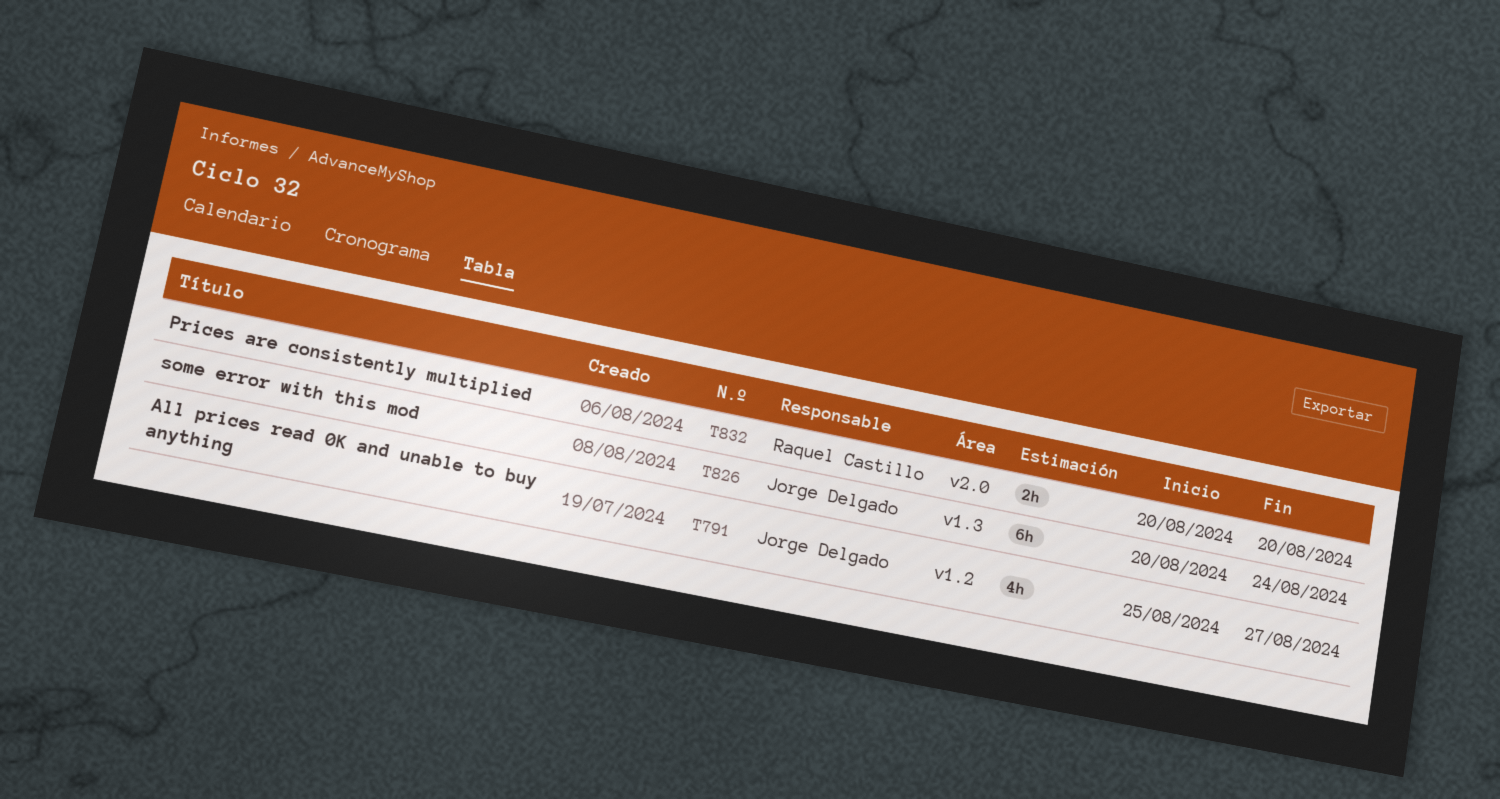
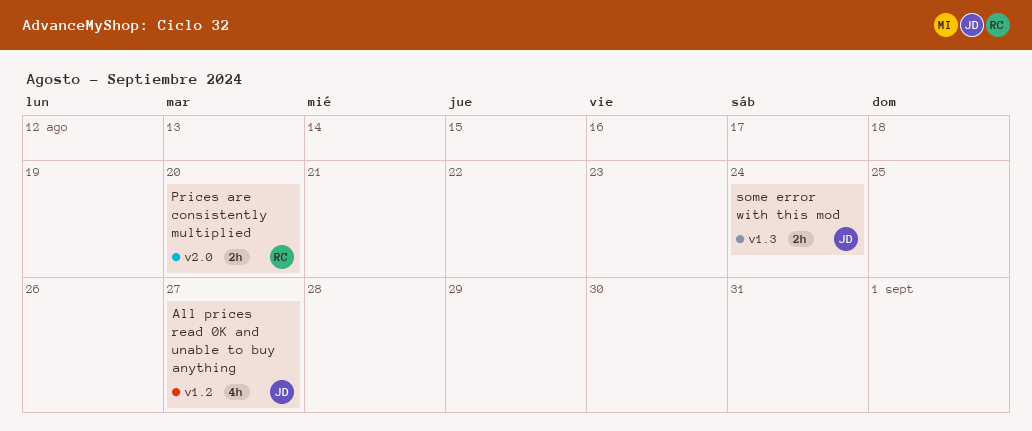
some error with this mod, estimate: 6h -> 2h

